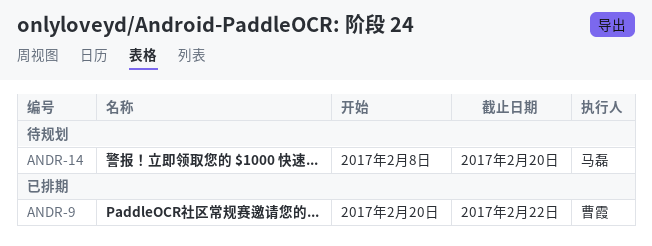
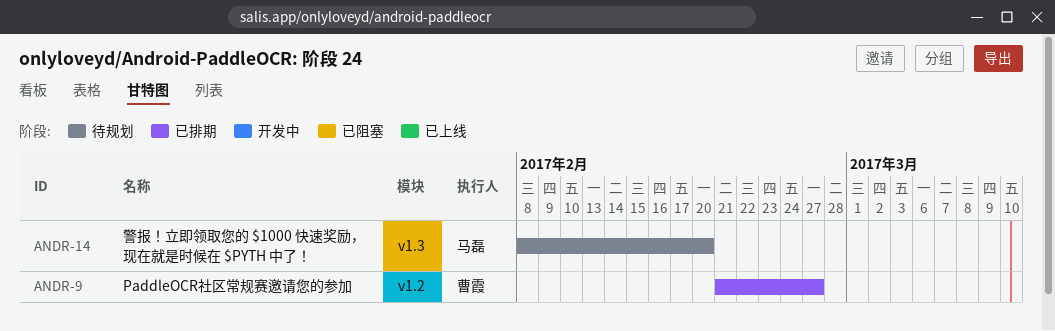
ANDR-9, start: Feb 20 -> Feb 21
ANDR-9, due: Feb 22 -> Feb 27

